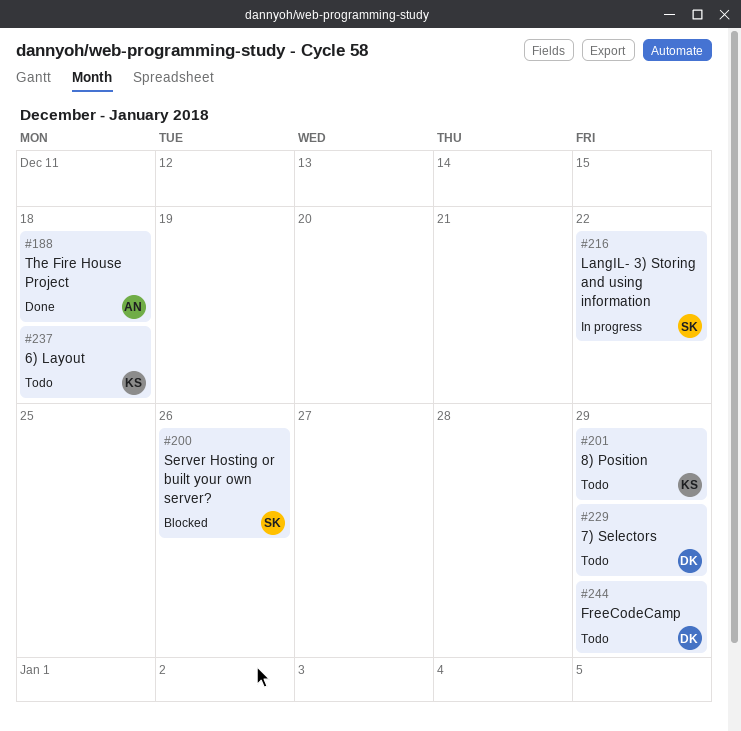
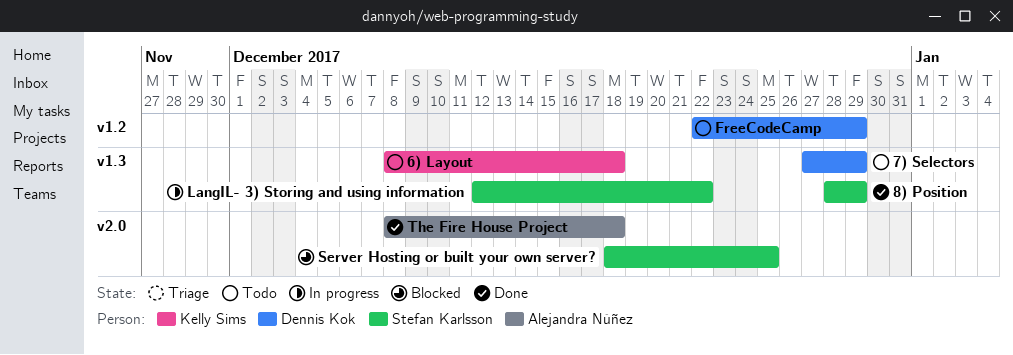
8) Position, status: Todo -> Done
8) Position, owner: Kelly Sims -> Stefan Karlsson
Server Hosting or built your own server?, due: Dec 26 -> Dec 25

